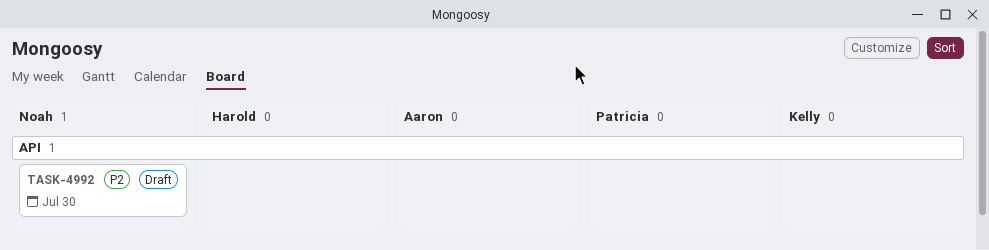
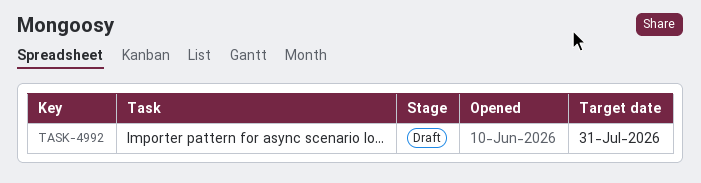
TASK-4992, due: Jul 30 -> Jul 31

